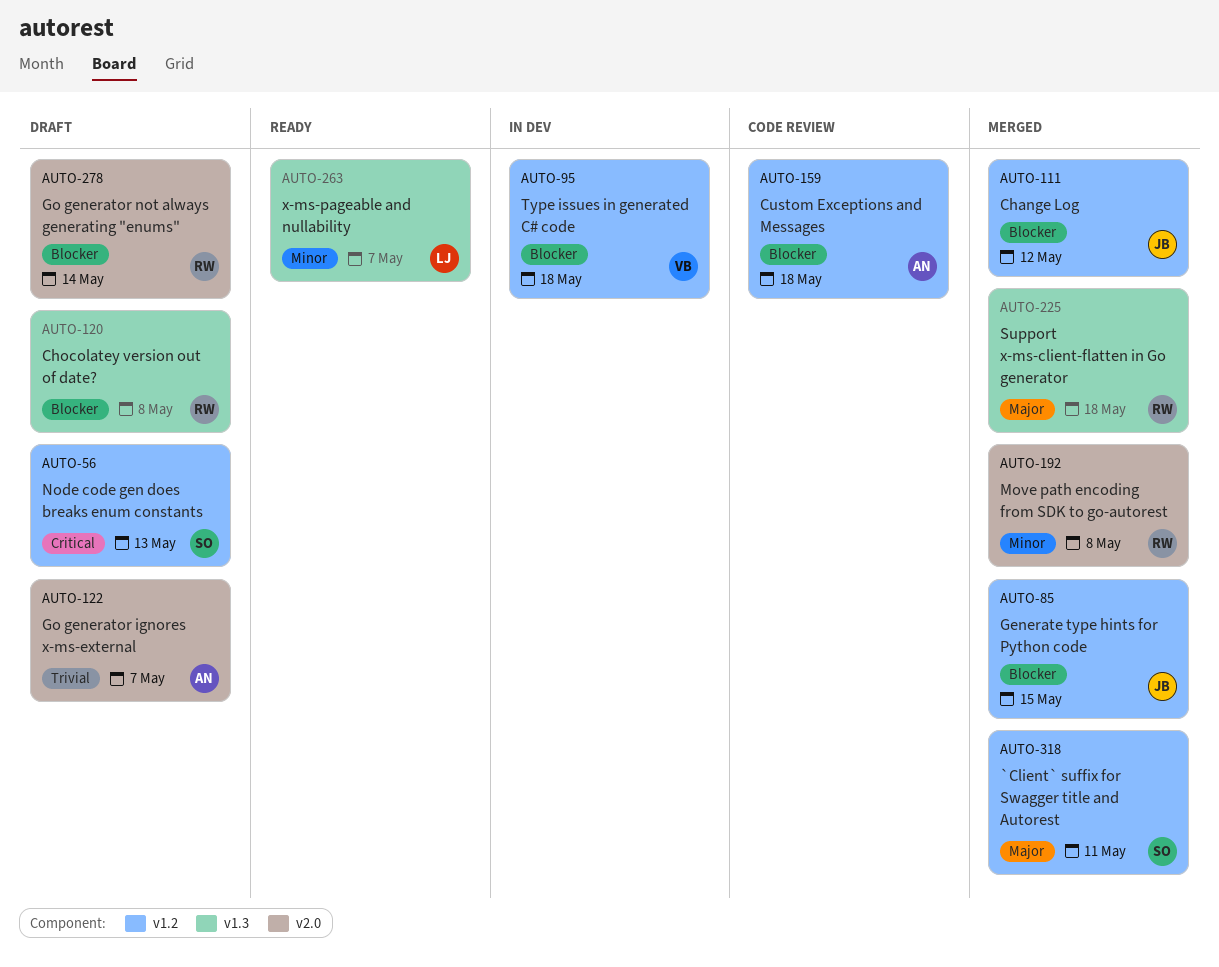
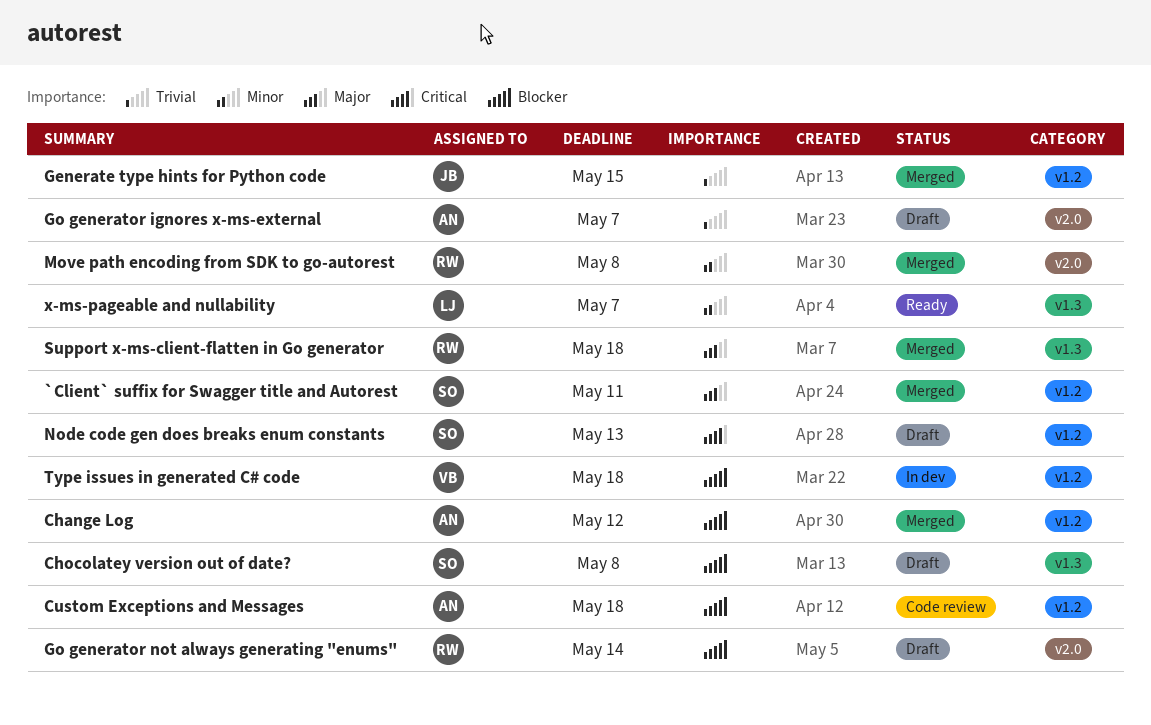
Change Log, owner: JB -> AN
Chocolatey version out of date?, owner: RW -> SO
Generate type hints for Python code, priority: Blocker -> Trivial

